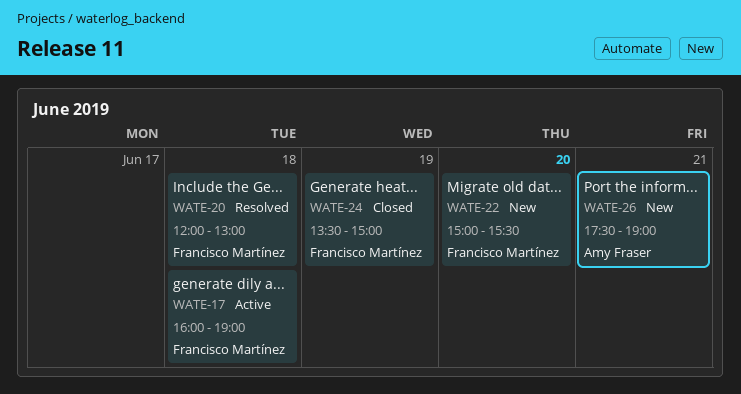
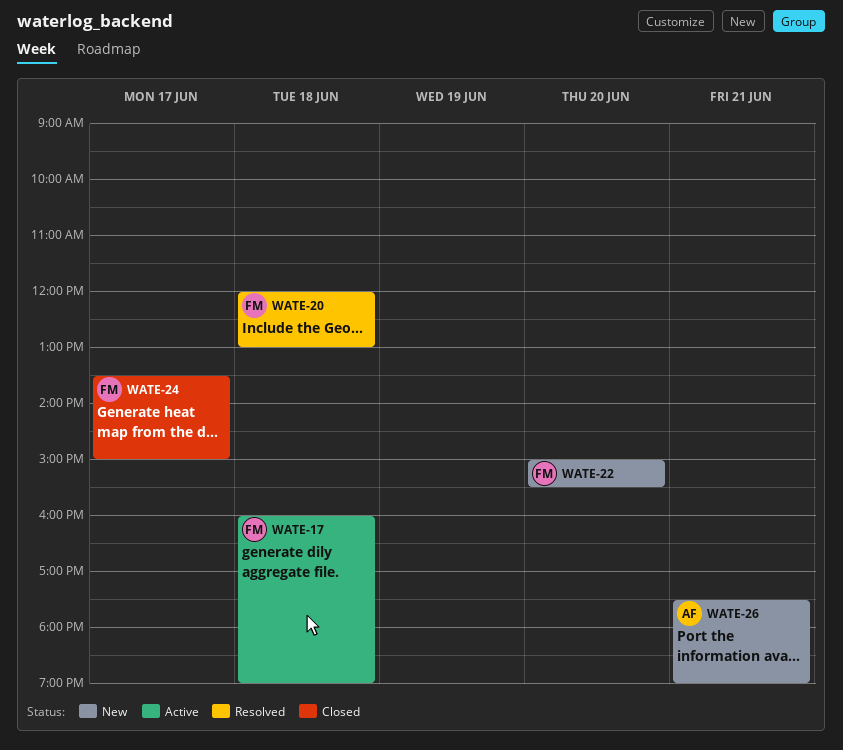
WATE-24, day: Jun 19 -> Jun 17

